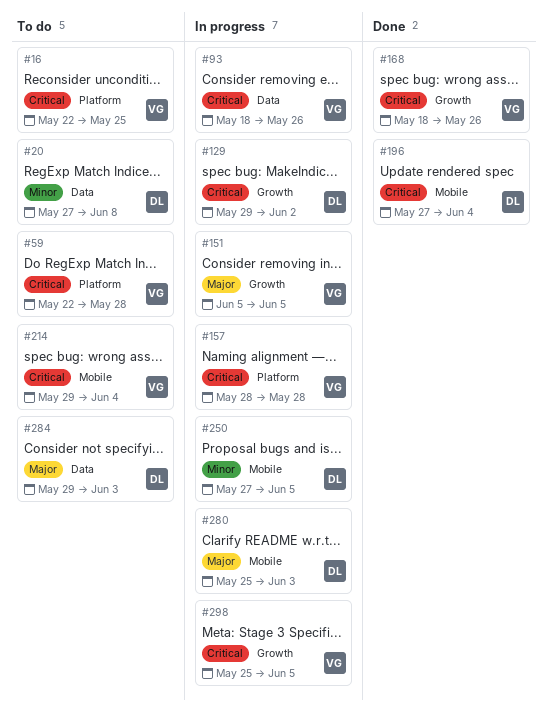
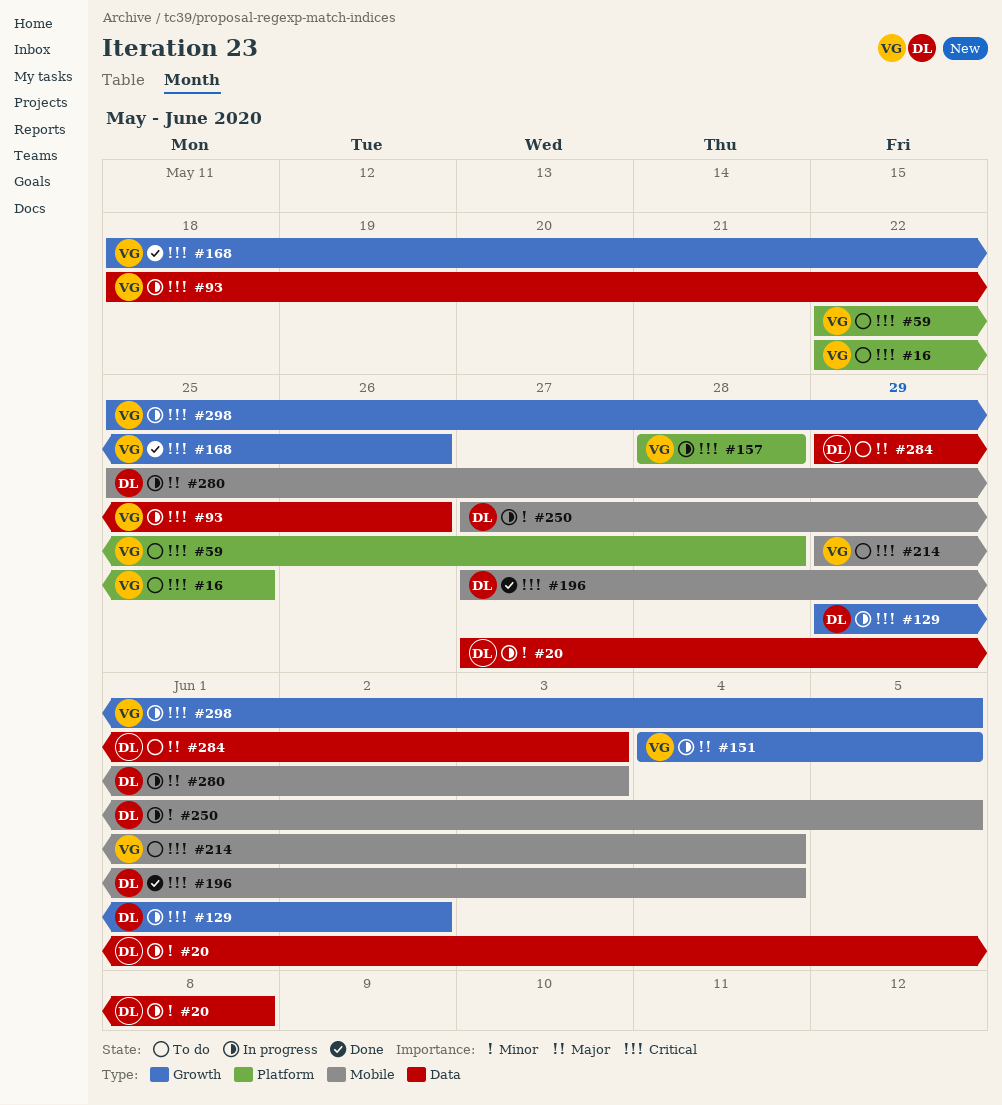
#20, status: To do -> In progress
#151, start: Jun 5 -> Jun 4

